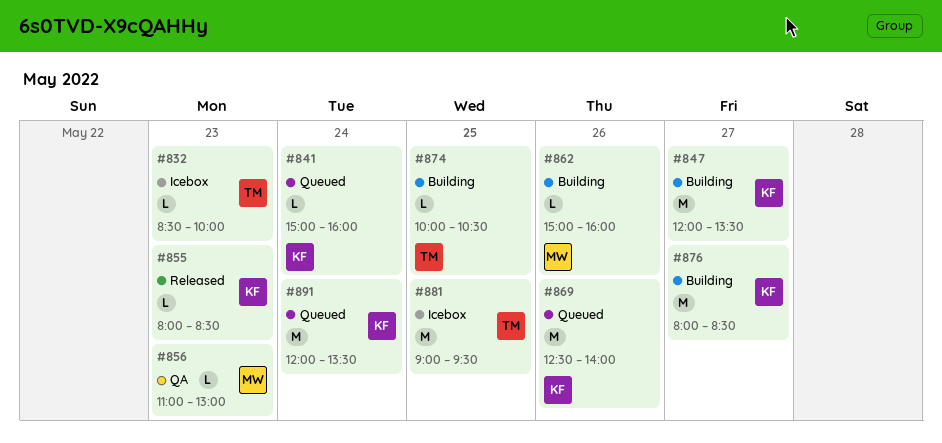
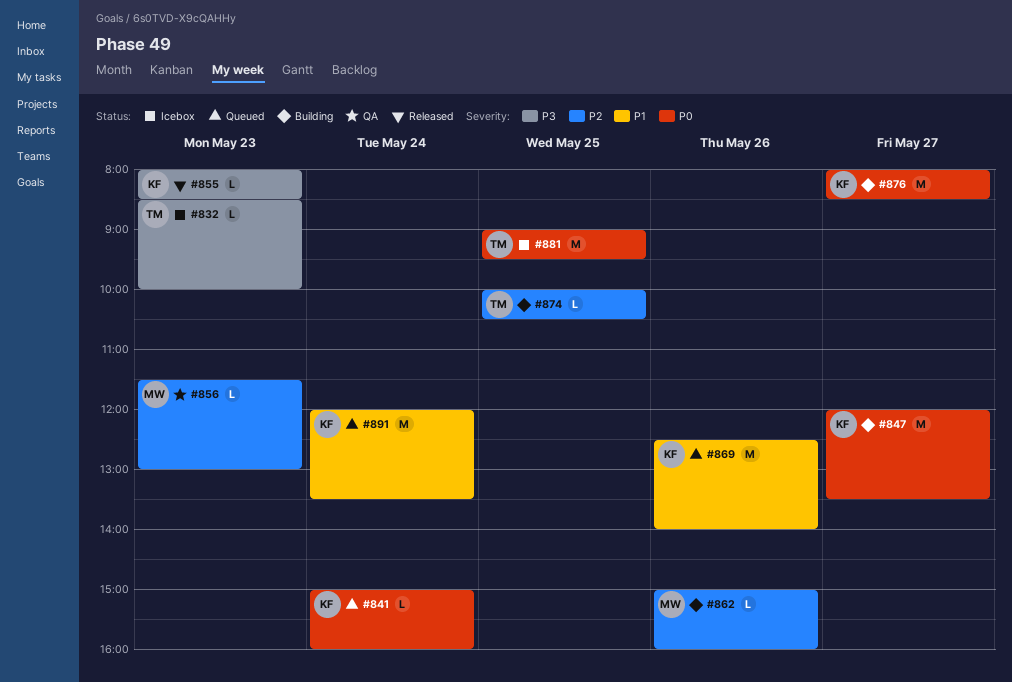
#856, begins: 11:00 -> 11:30

